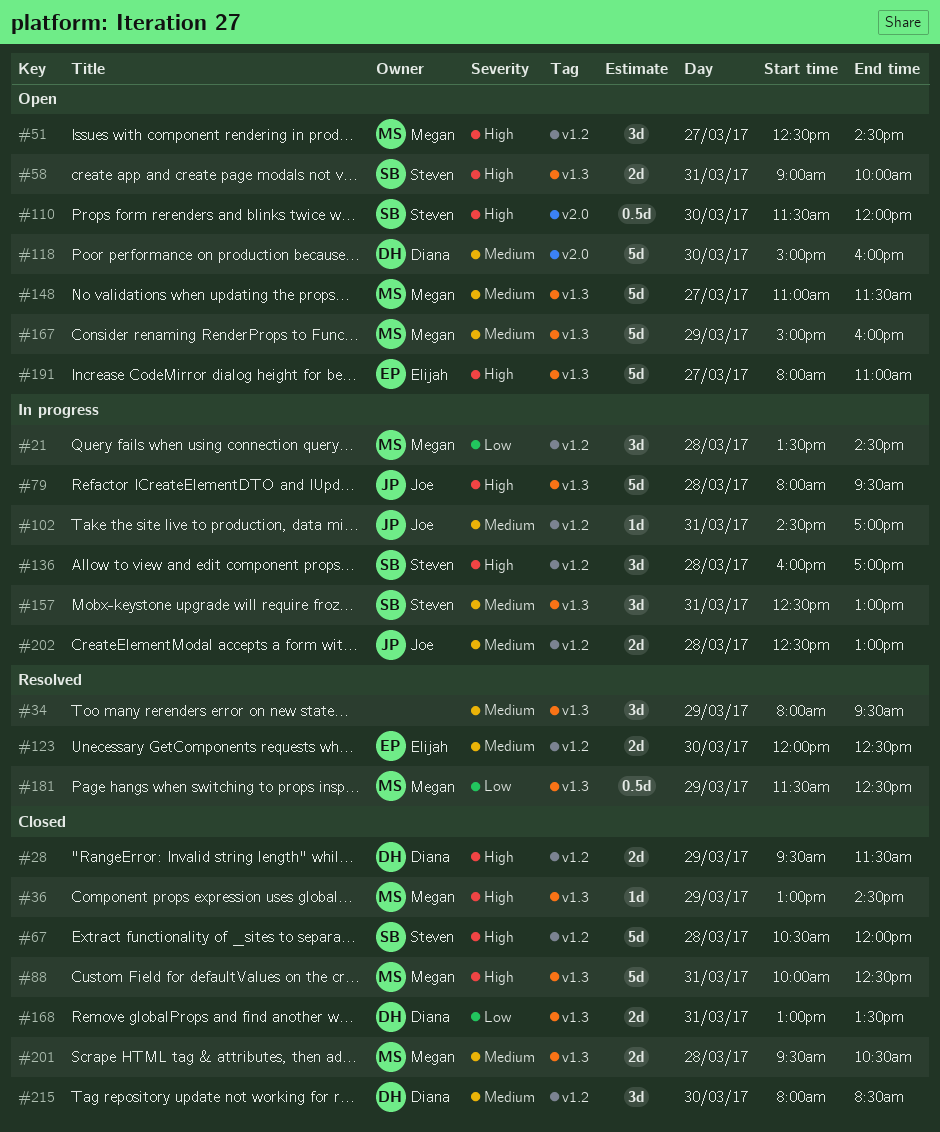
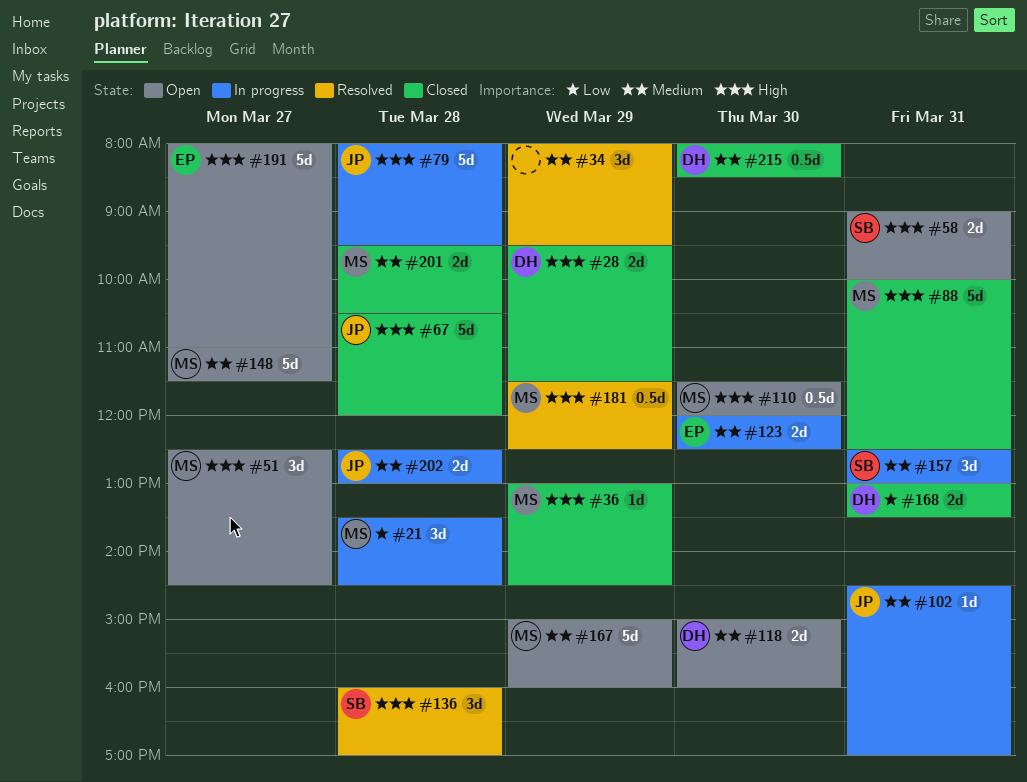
#67, owner: Steven -> Joe
#110, owner: Steven -> Megan
#118, estimate: 5d -> 2d
#123, status: Resolved -> In progress
#136, status: In progress -> Resolved
#181, priority: Low -> High
#215, estimate: 3d -> 0.5d

